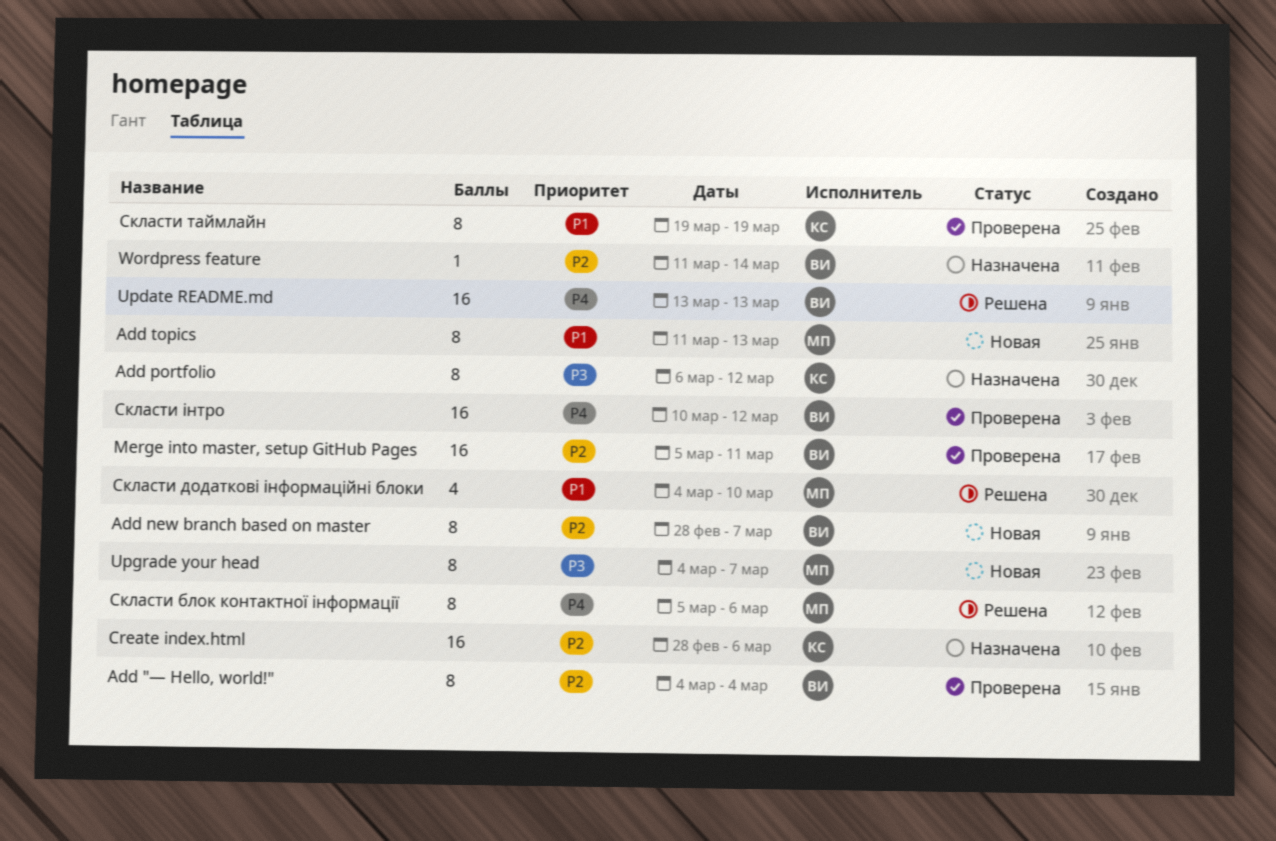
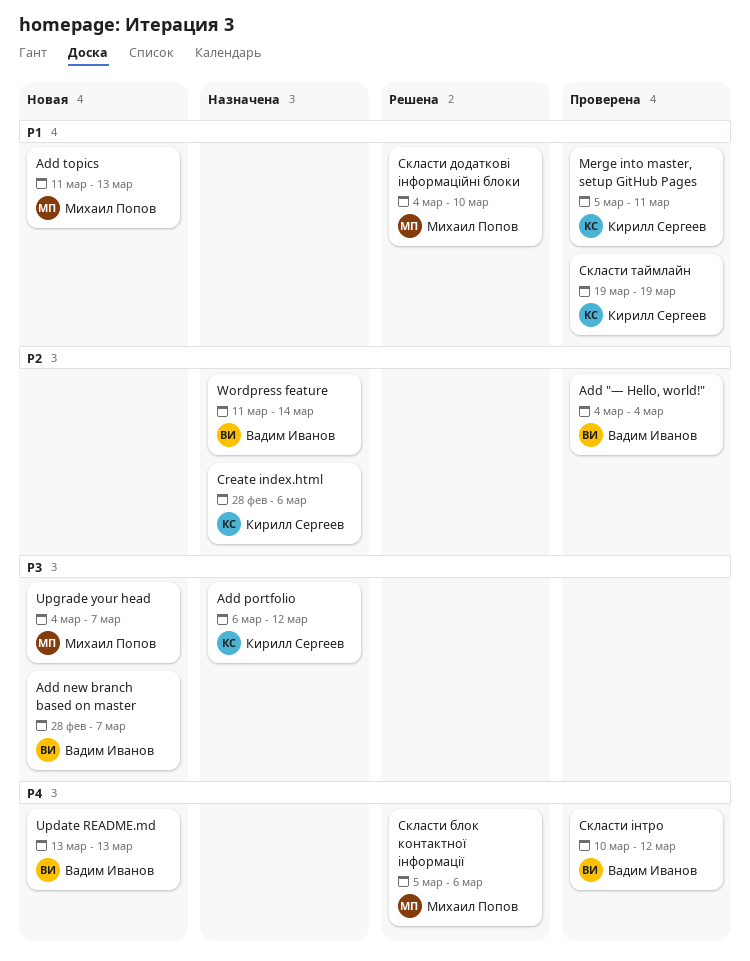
Add new branch based on master, priority: P2 -> P3
Merge into master, setup GitHub Pages, owner: Вадим Иванов -> Кирилл Сергеев
Merge into master, setup GitHub Pages, priority: P2 -> P1
Update README.md, status: Решена -> Новая

